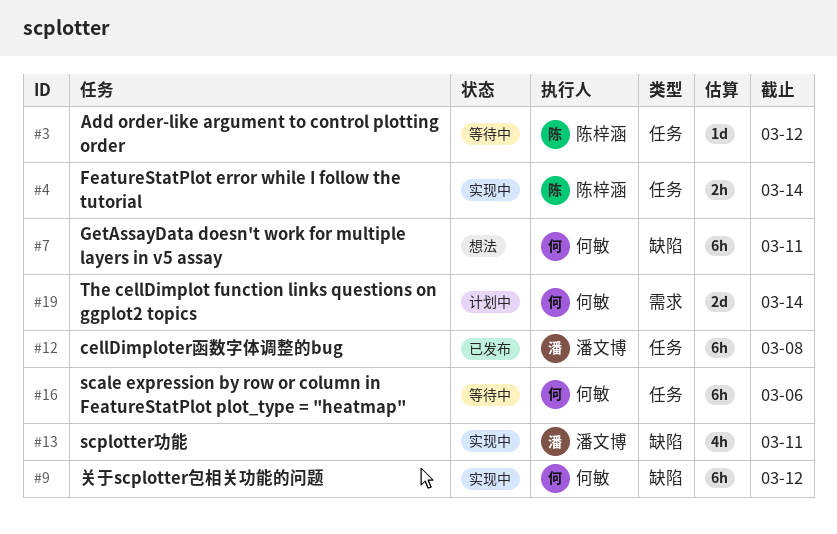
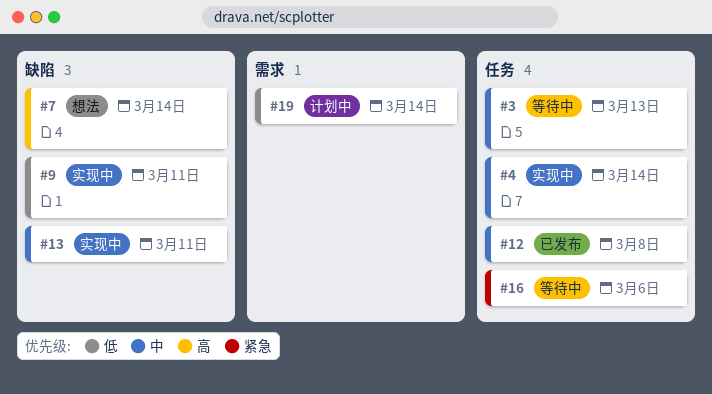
#3, due: Mar 12 -> Mar 13
#7, due: Mar 11 -> Mar 14
#9, due: Mar 12 -> Mar 11

